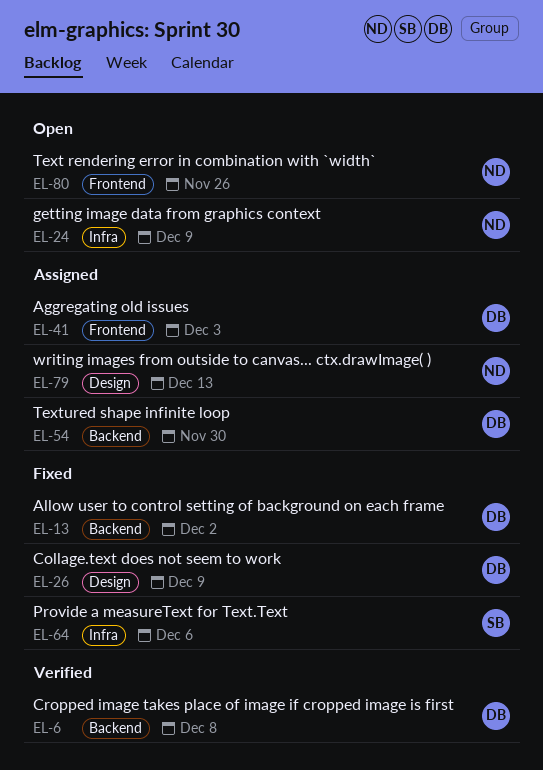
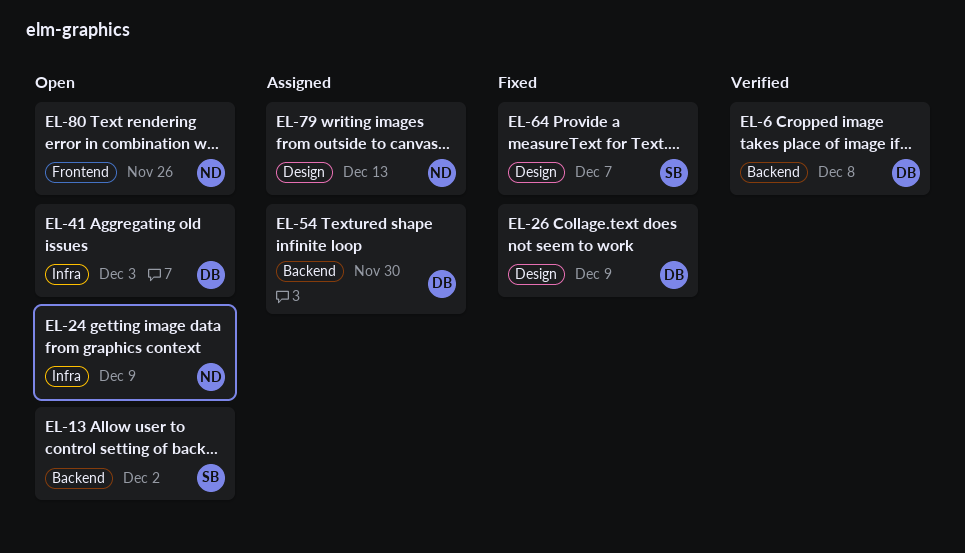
EL-13, status: Fixed -> Open
EL-13, owner: DB -> SB
EL-41, status: Assigned -> Open
EL-41, label: Frontend -> Infra
EL-64, label: Infra -> Design
EL-64, due: Dec 6 -> Dec 7

